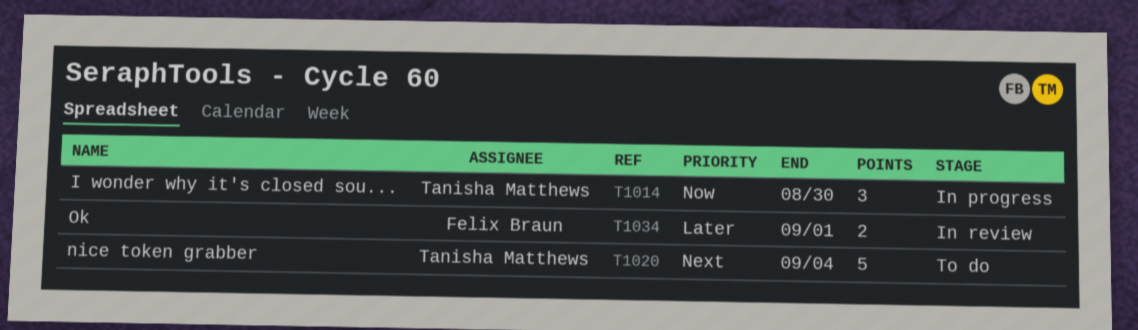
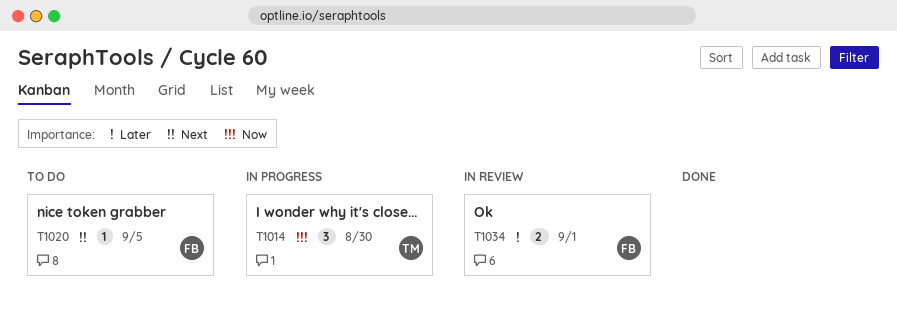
T1020, owner: Tanisha Matthews -> Felix Braun
T1020, estimate: 5 -> 1
T1020, due: Sep 4 -> Sep 5

